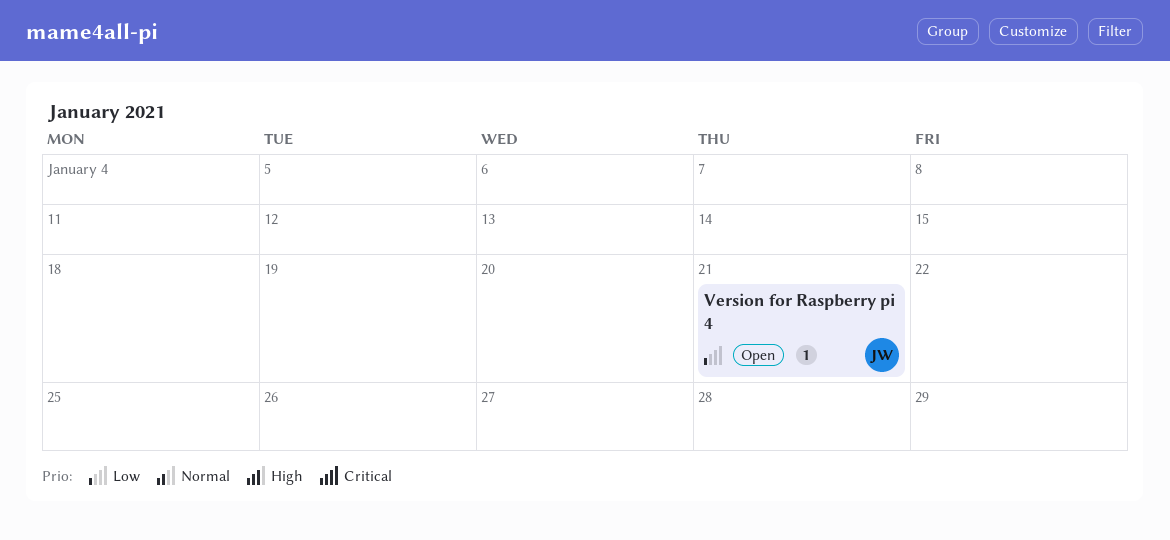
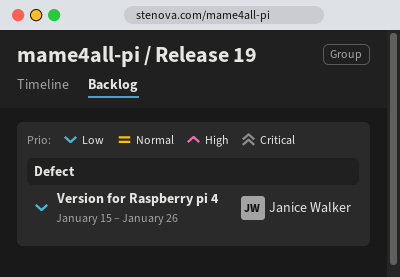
Version for Raspberry pi 4, due: Jan 21 -> Jan 26

